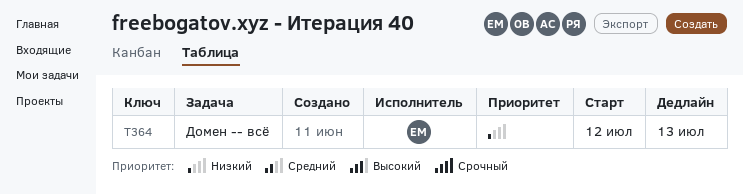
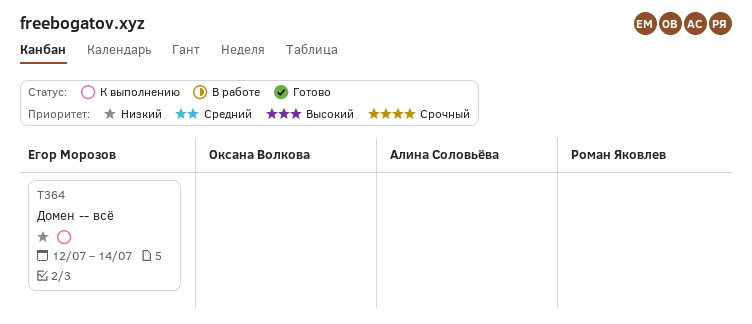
T364, due: Jul 13 -> Jul 14

